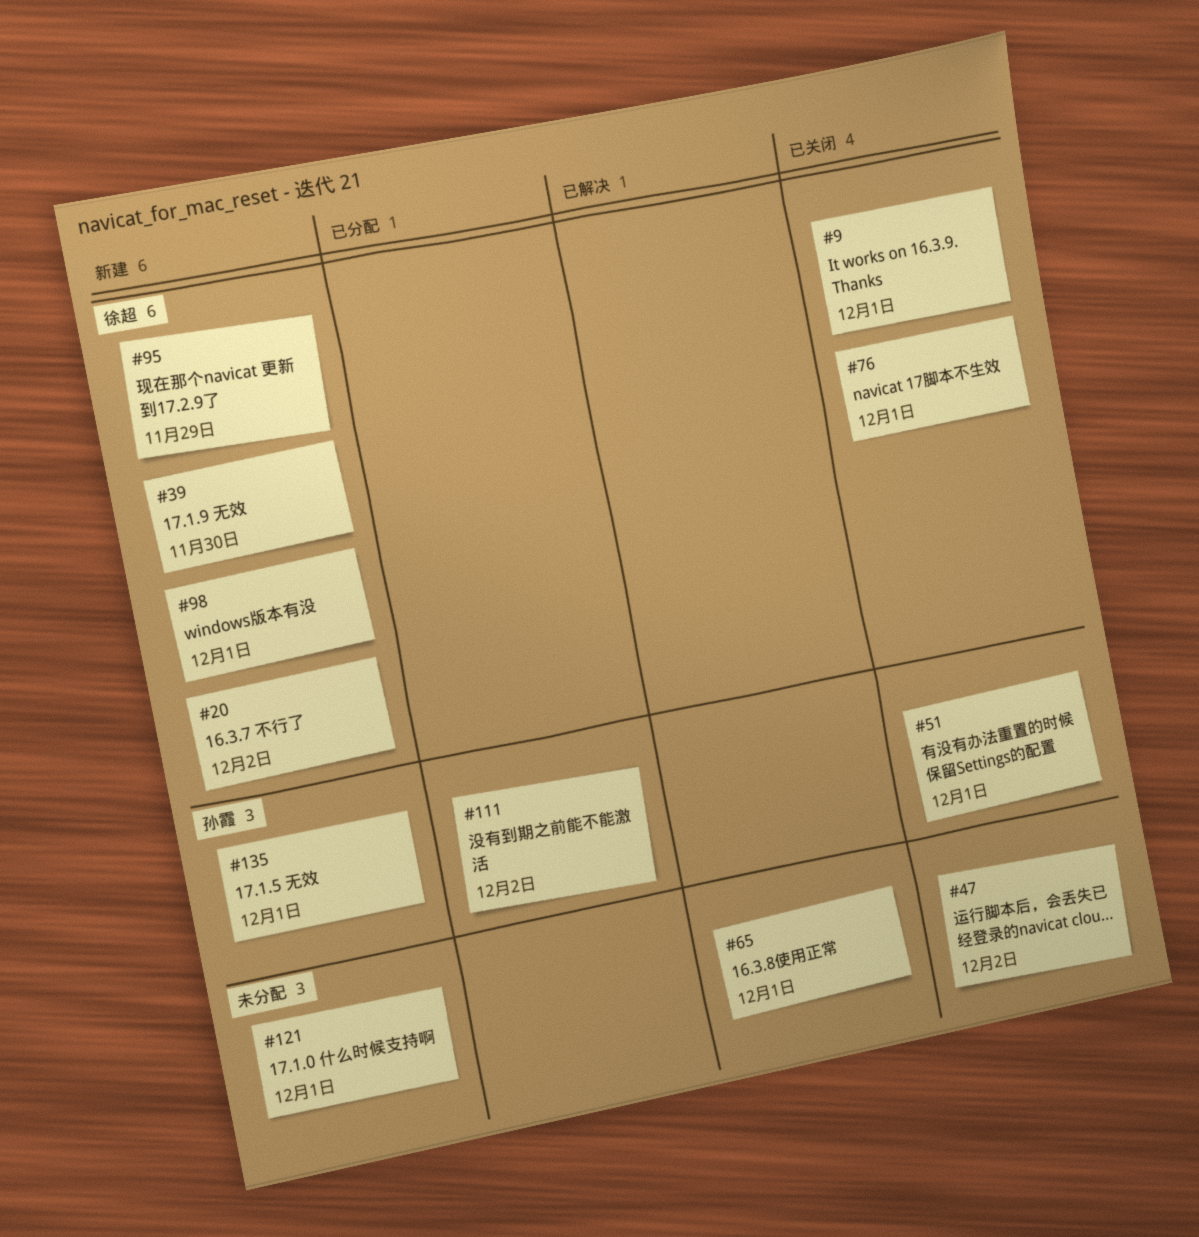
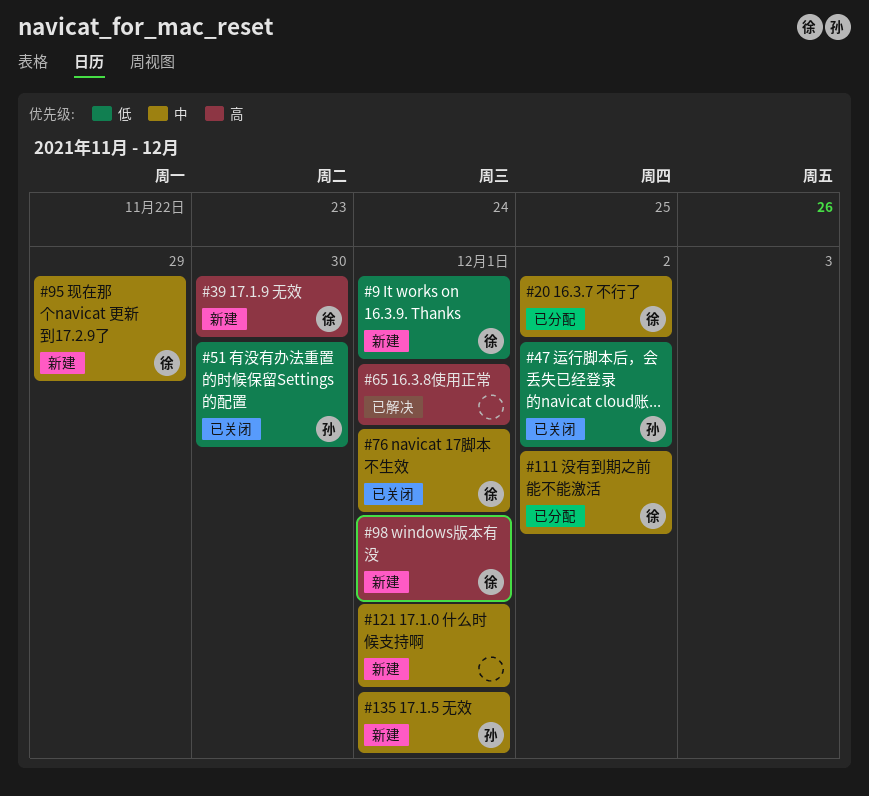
#9, status: 已关闭 -> 新建
#20, status: 新建 -> 已分配
#47, owner: none -> 孙霞
#51, due: Dec 1 -> Nov 30
#111, owner: 孙霞 -> 徐超

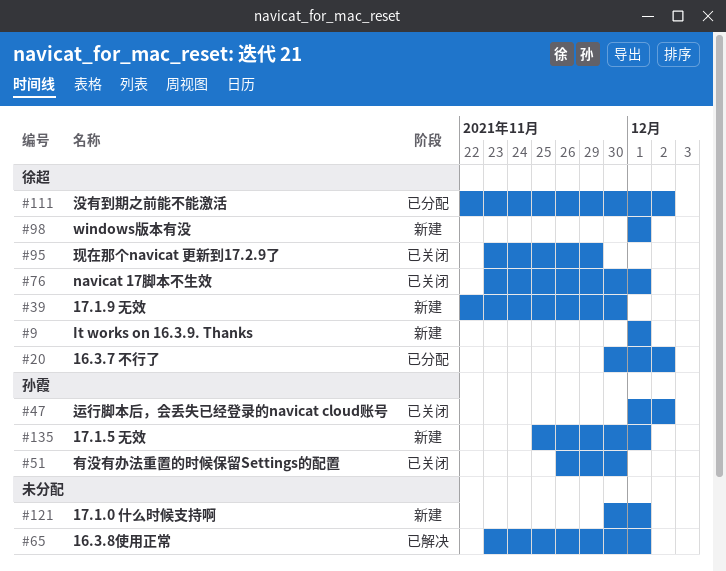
#95, status: 新建 -> 已关闭

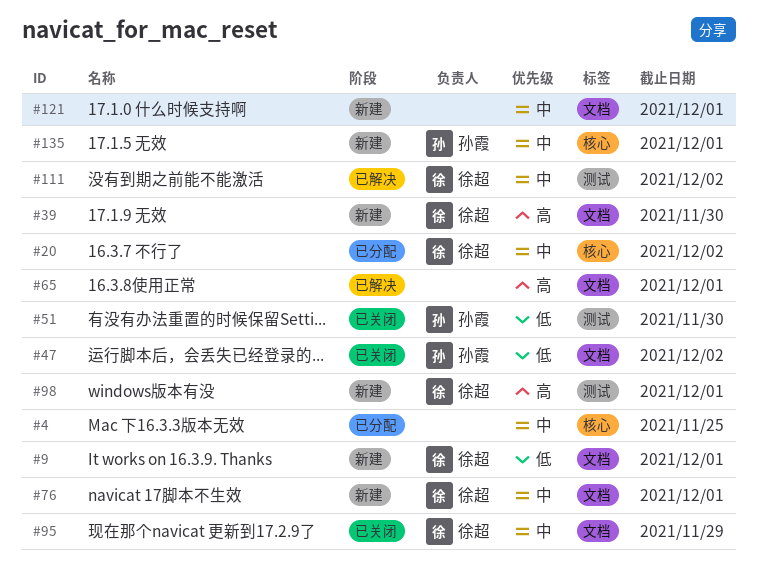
#4: none -> present
#76, status: 已关闭 -> 新建
#111, status: 已分配 -> 已解决

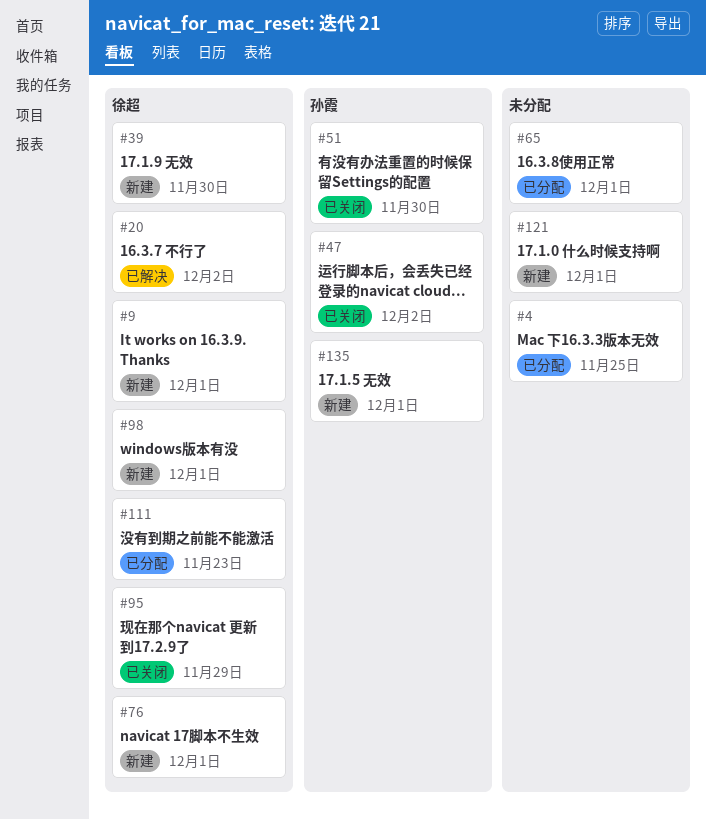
#20, status: 已分配 -> 已解决
#65, status: 已解决 -> 已分配
#111, status: 已解决 -> 已分配
#111, due: Dec 2 -> Nov 23

